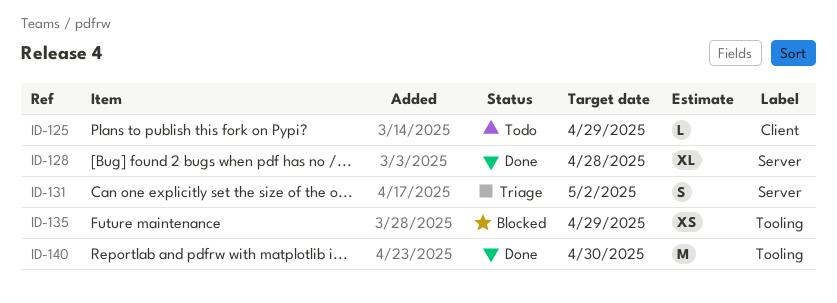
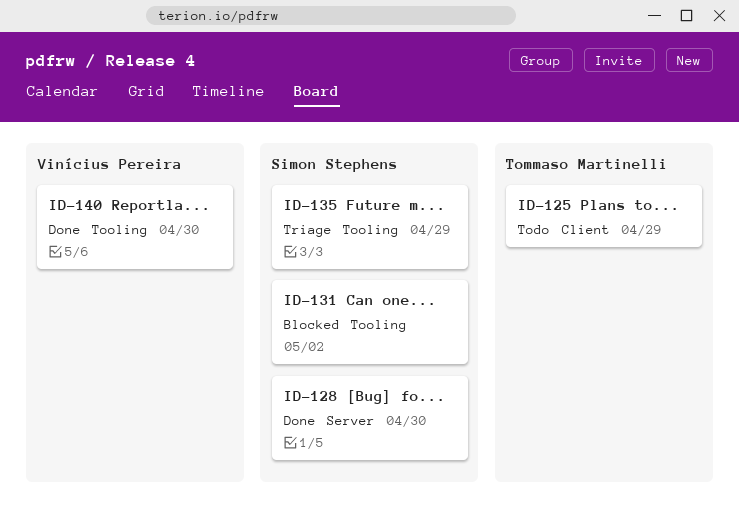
ID-128, due: Apr 28 -> Apr 30
ID-131, status: Triage -> Blocked
ID-131, label: Server -> Tooling
ID-135, status: Blocked -> Triage

